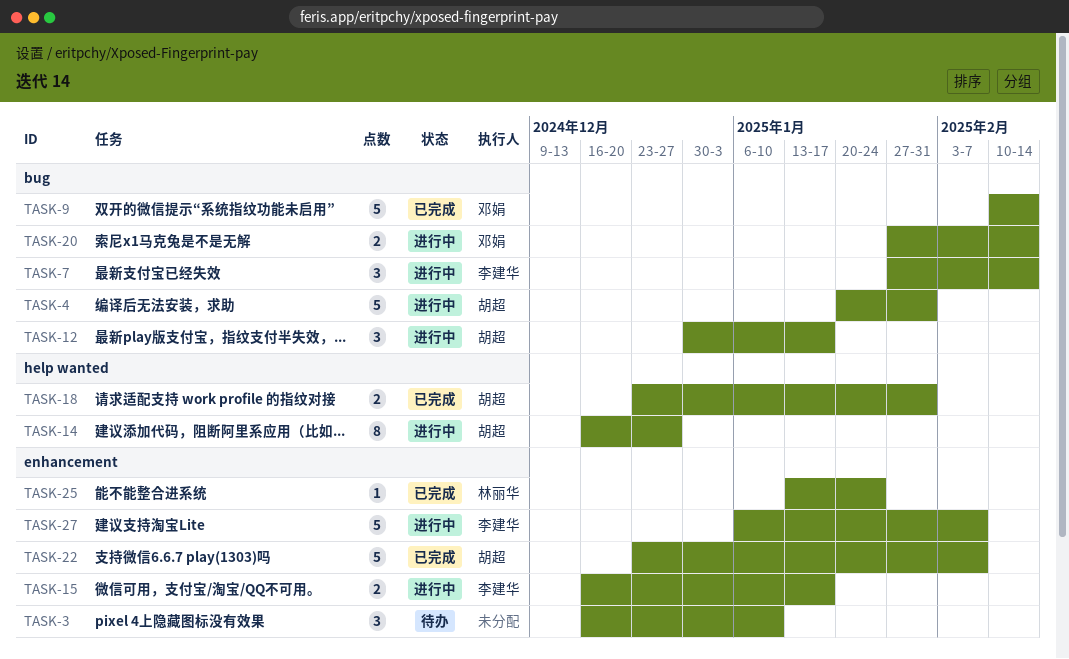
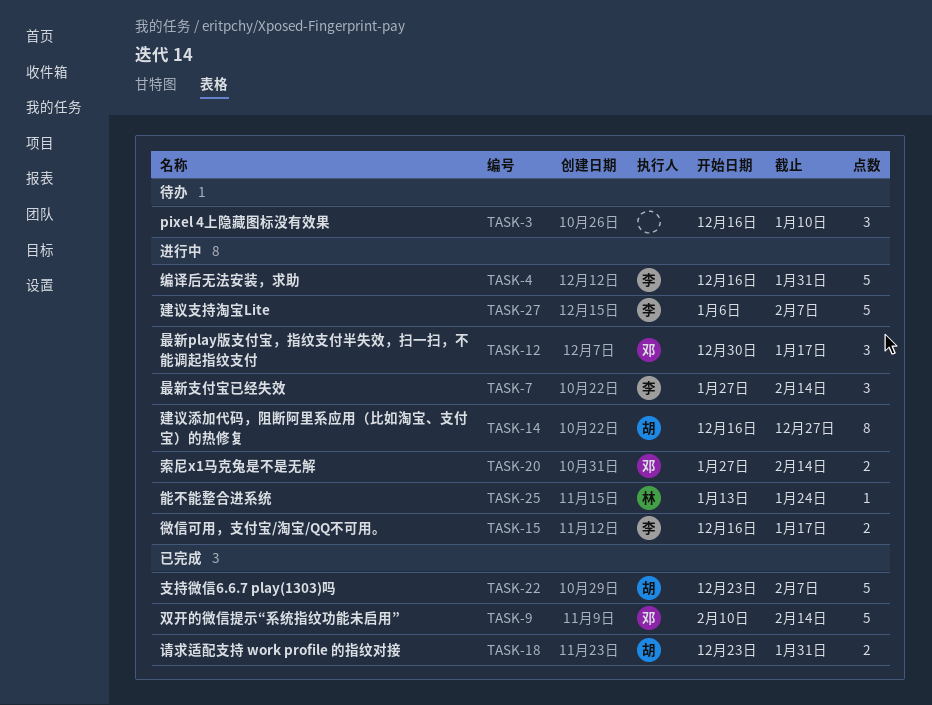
TASK-4, owner: 胡超 -> 李建华
TASK-4, start: Jan 20 -> Dec 16
TASK-12, owner: 胡超 -> 邓娟
TASK-25, status: 已完成 -> 进行中

